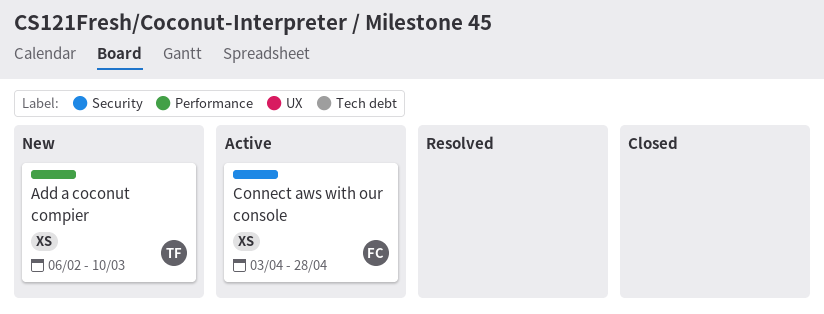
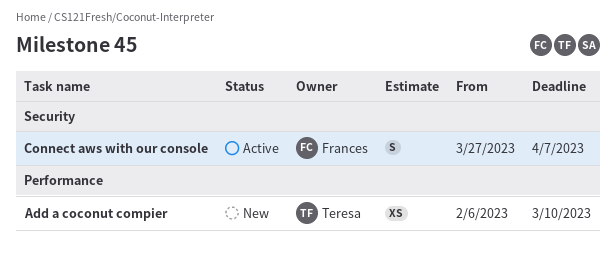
Connect aws with our console, estimate: XS -> S
Connect aws with our console, start: Apr 3 -> Mar 27
Connect aws with our console, due: Apr 28 -> Apr 7

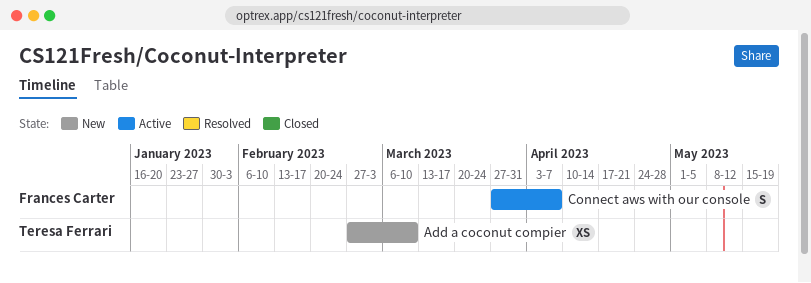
Add a coconut compier, start: Feb 6 -> Feb 27

